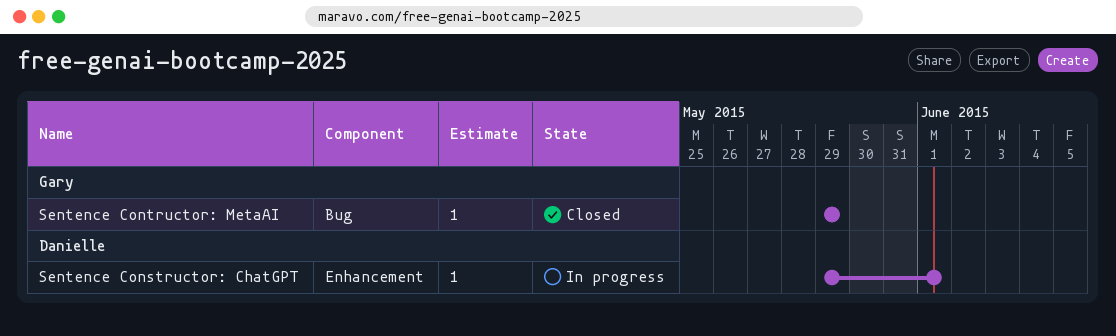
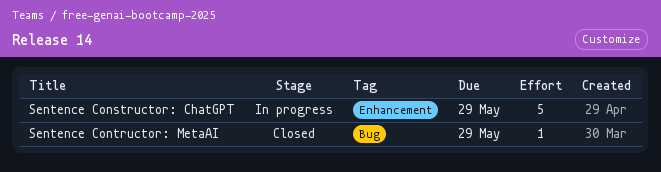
Sentence Constructor: ChatGPT, estimate: 1 -> 5
Sentence Constructor: ChatGPT, due: Jun 1 -> May 29

